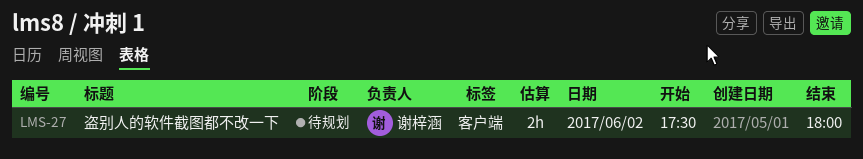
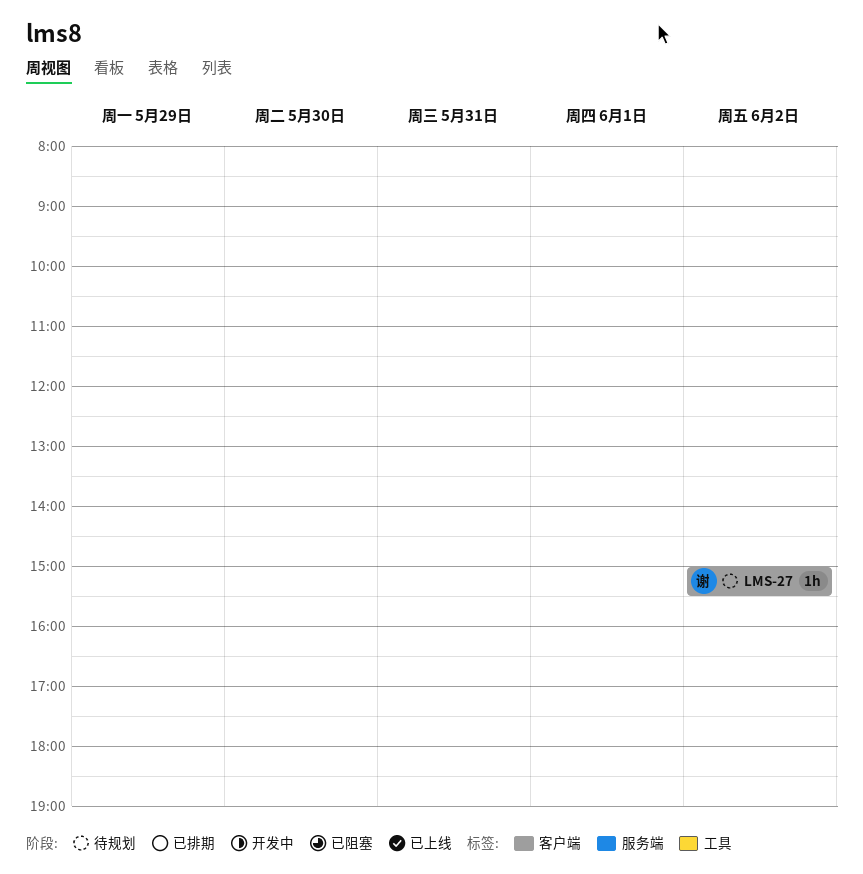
LMS-27, estimate: 2h -> 1h
LMS-27, begins: 17:30 -> 15:00
LMS-27, ends: 18:00 -> 15:30

